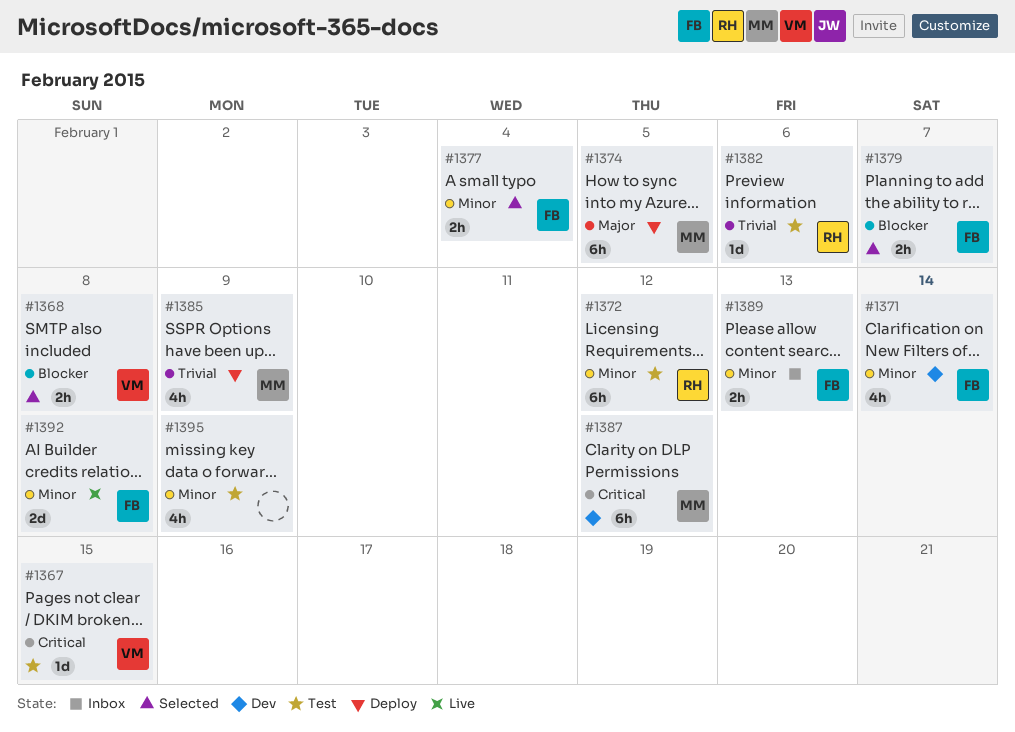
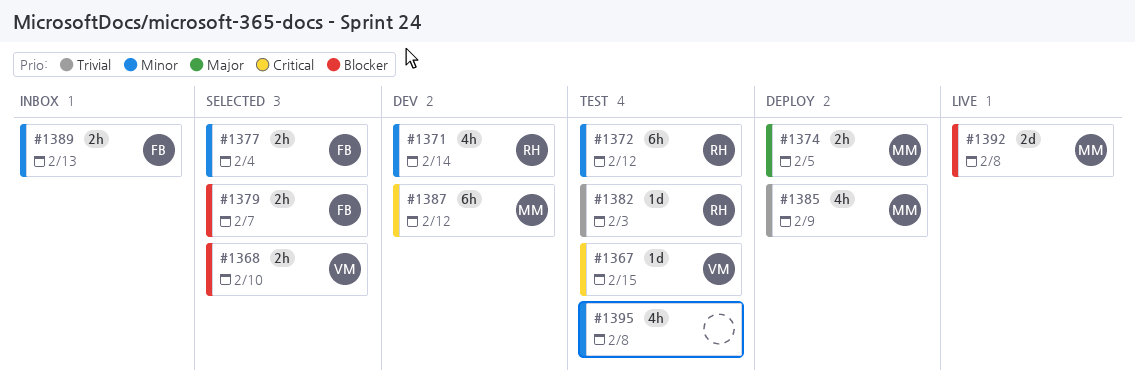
#1368, due: Feb 8 -> Feb 10
#1371, owner: FB -> RH
#1374, estimate: 6h -> 2h
#1382, due: Feb 6 -> Feb 3
#1392, owner: FB -> MM
#1392, priority: Minor -> Blocker
#1395, due: Feb 9 -> Feb 8

